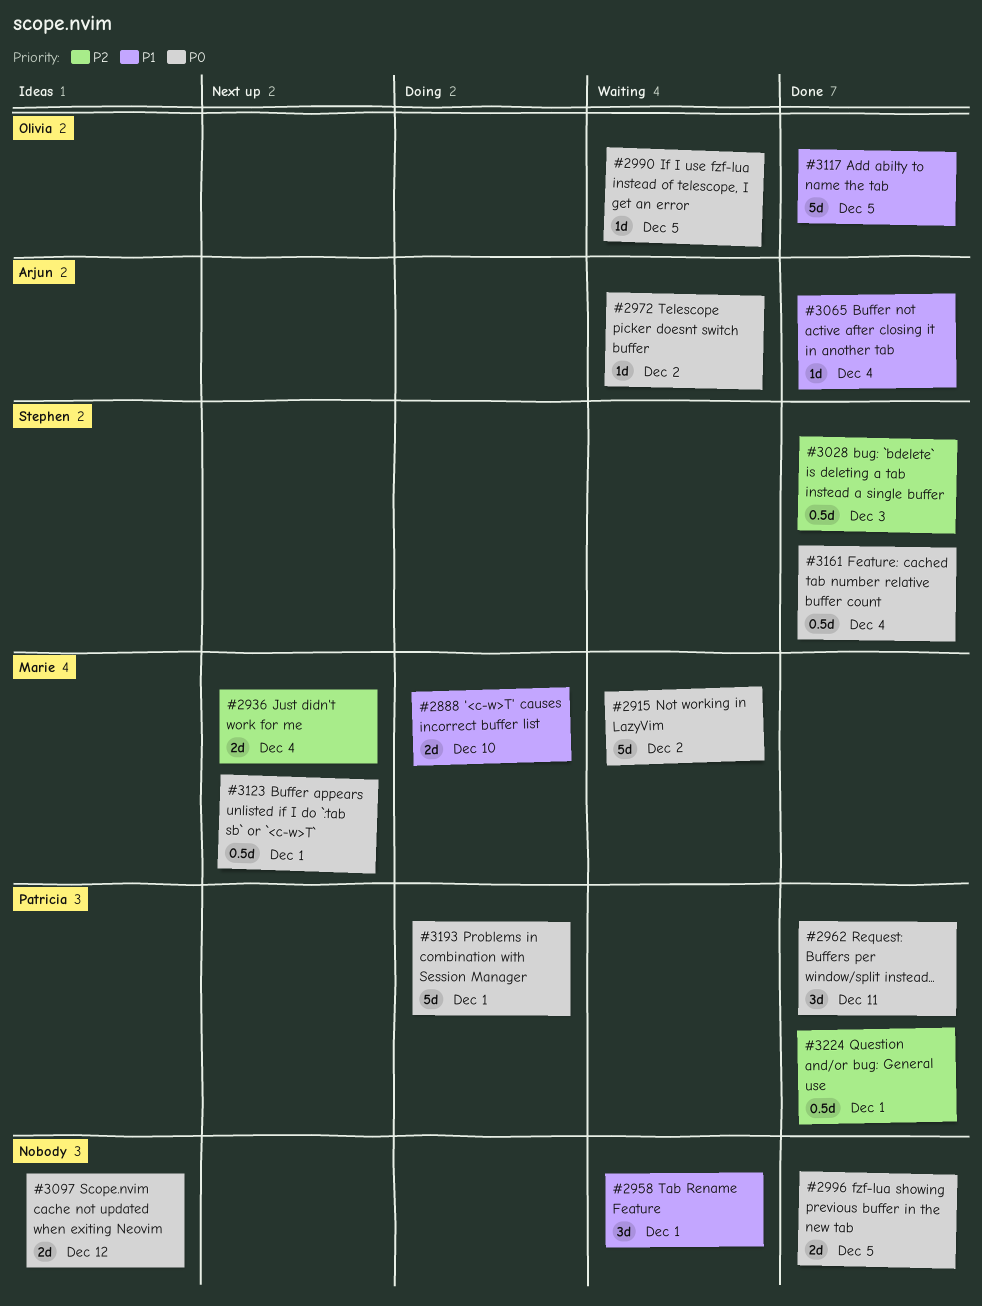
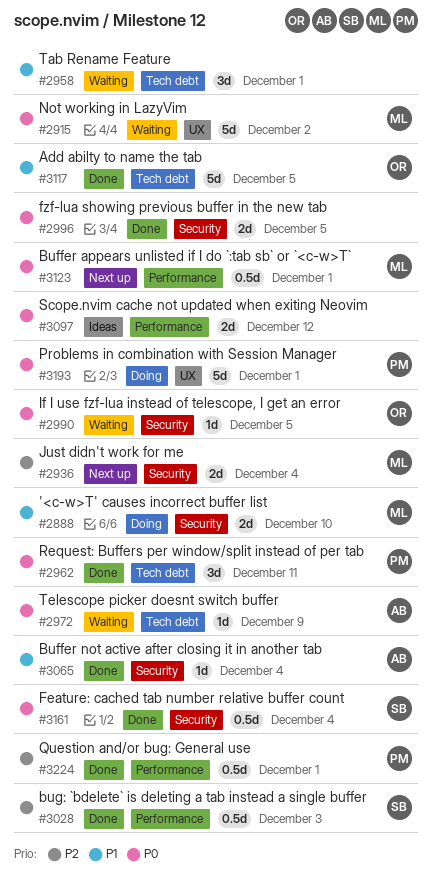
#2972, due: Dec 2 -> Dec 9

